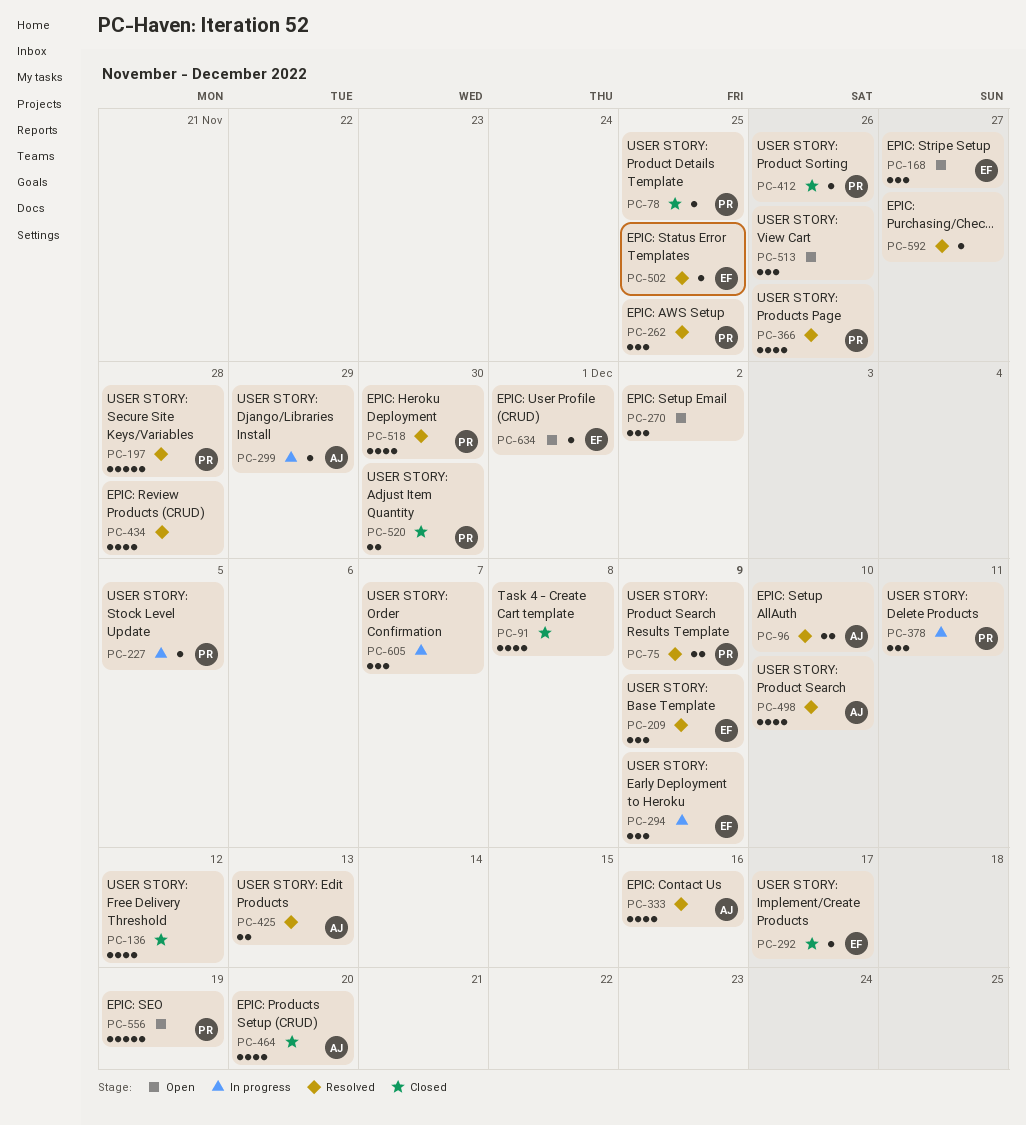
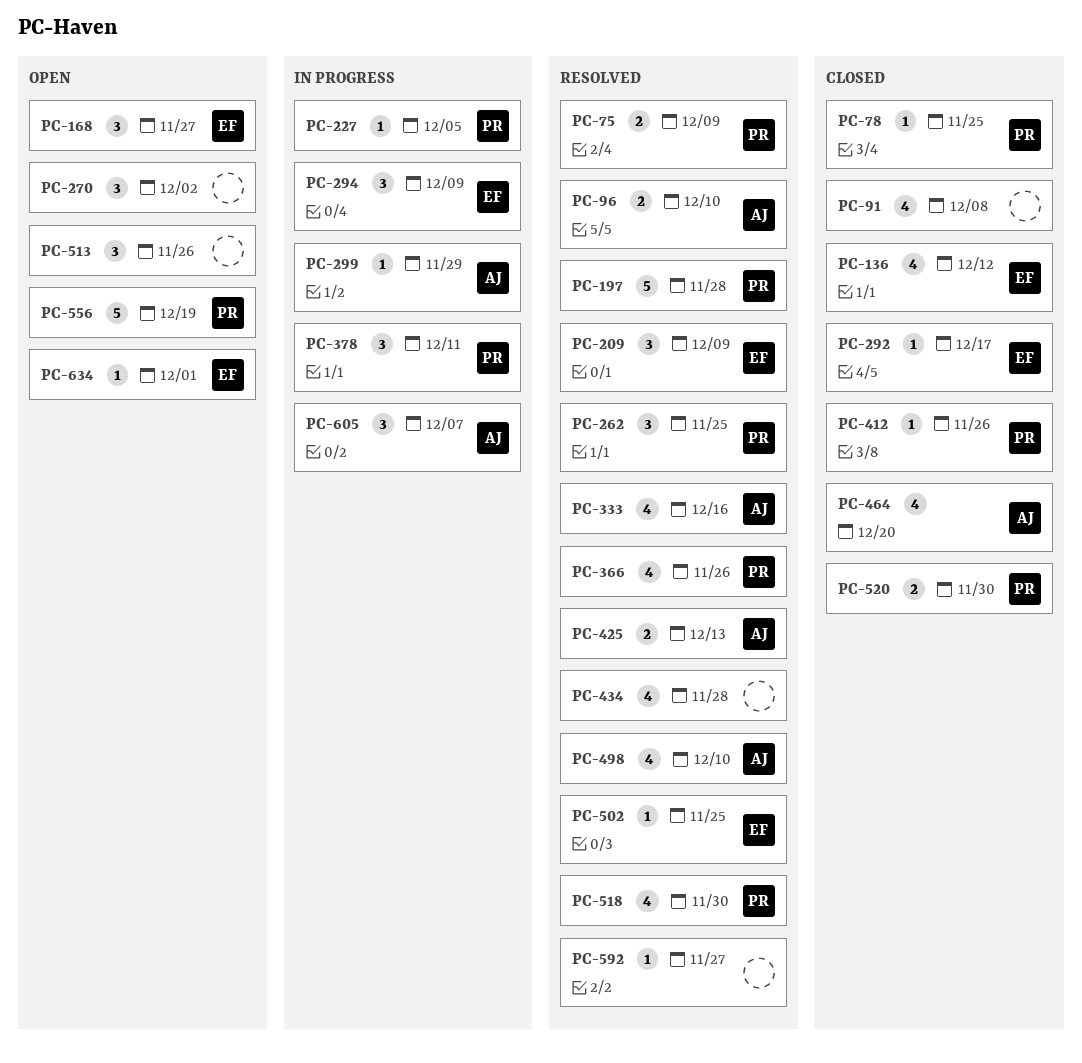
PC-136, owner: none -> EF
PC-605, owner: none -> AJ

